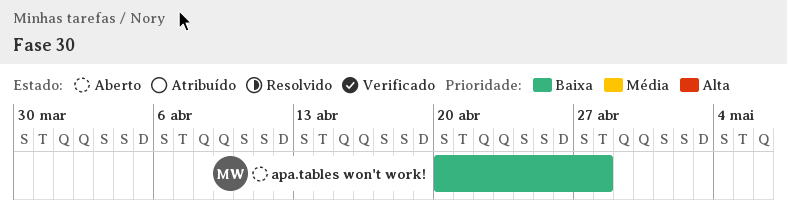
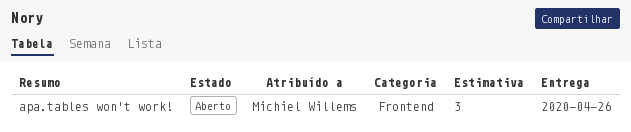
apa.tables won't work!, due: Apr 28 -> Apr 26

